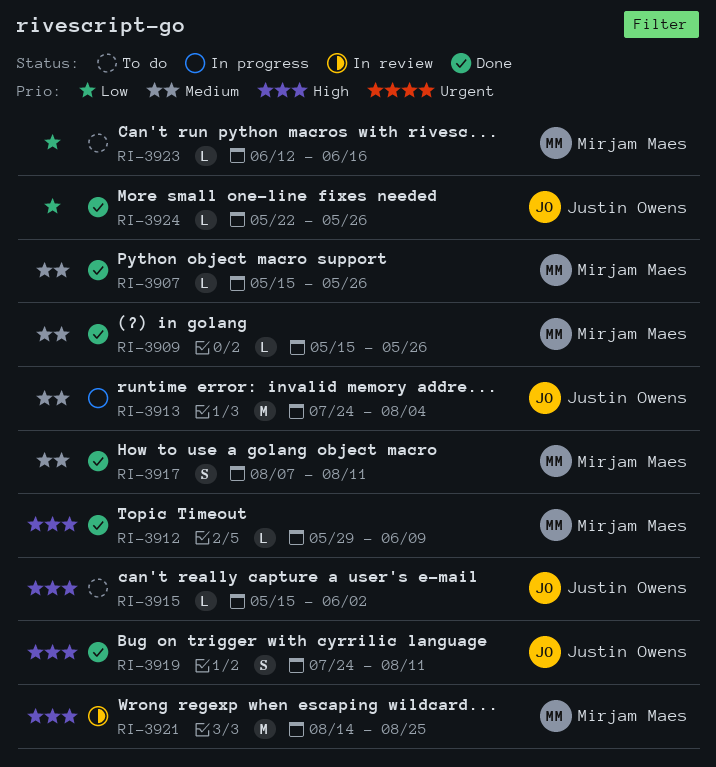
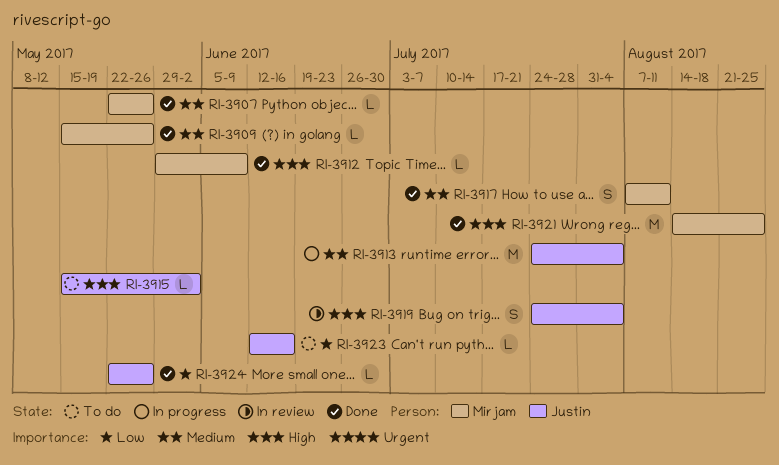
RI-3907, start: May 15 -> May 22
RI-3919, status: Done -> In review
RI-3919, due: Aug 11 -> Aug 4
RI-3921, status: In review -> Done
RI-3923, owner: Mirjam Maes -> Justin Owens

